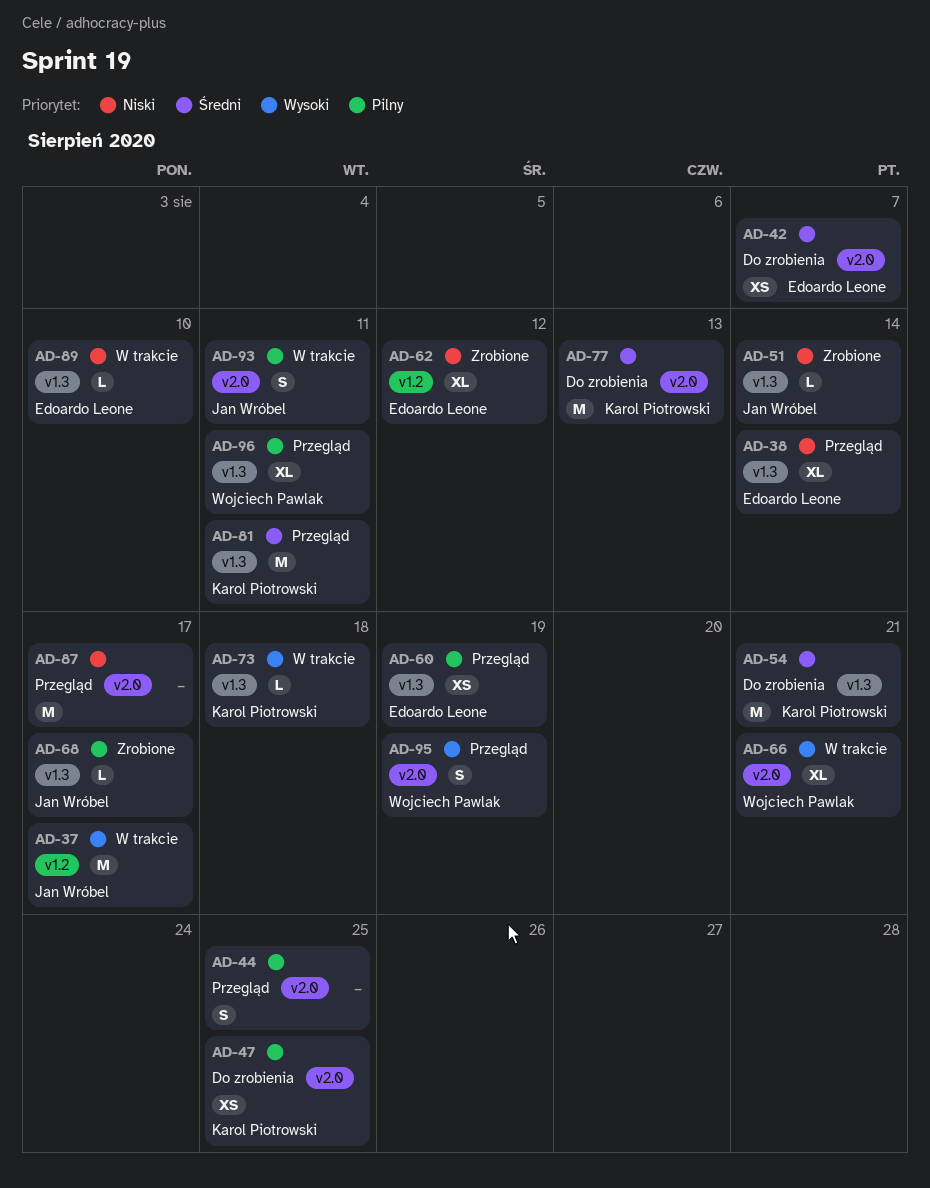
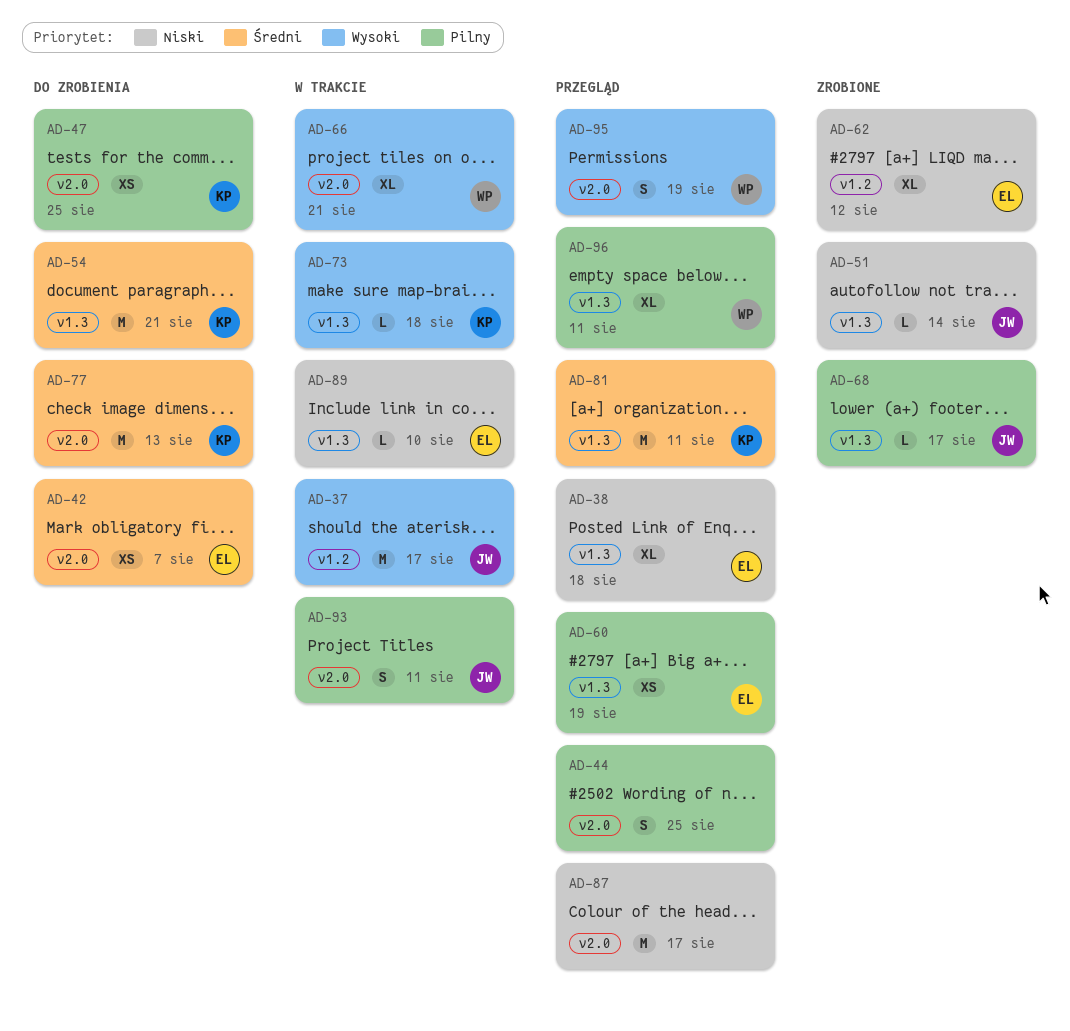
AD-38, due: Aug 14 -> Aug 18

